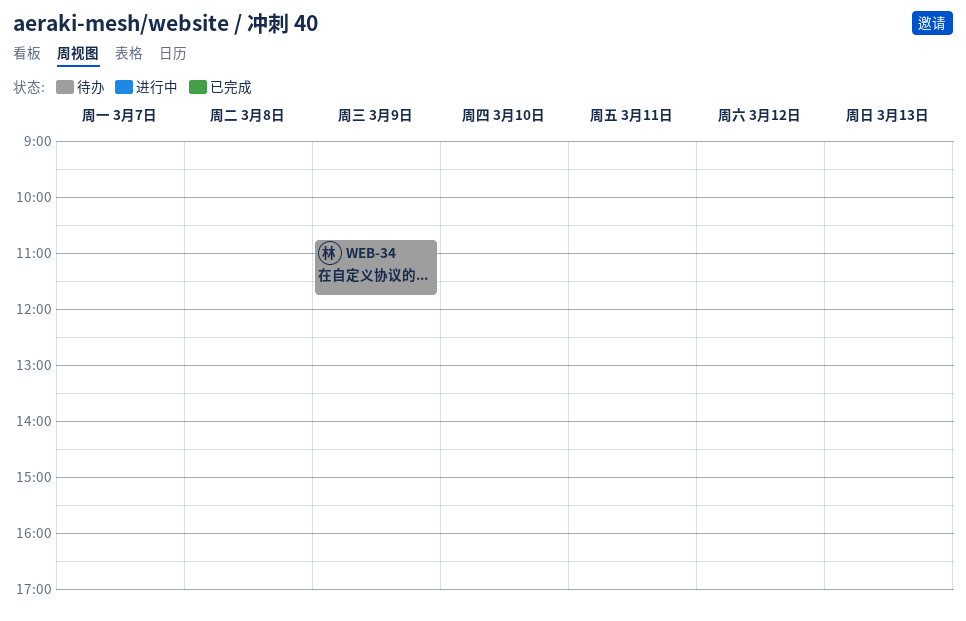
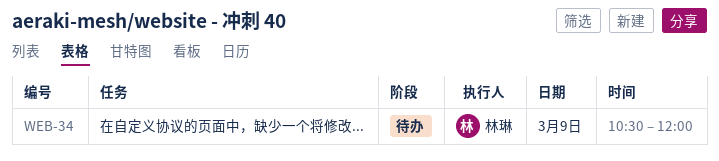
WEB-34, begins: 10:45 -> 10:30
WEB-34, ends: 11:45 -> 12:00

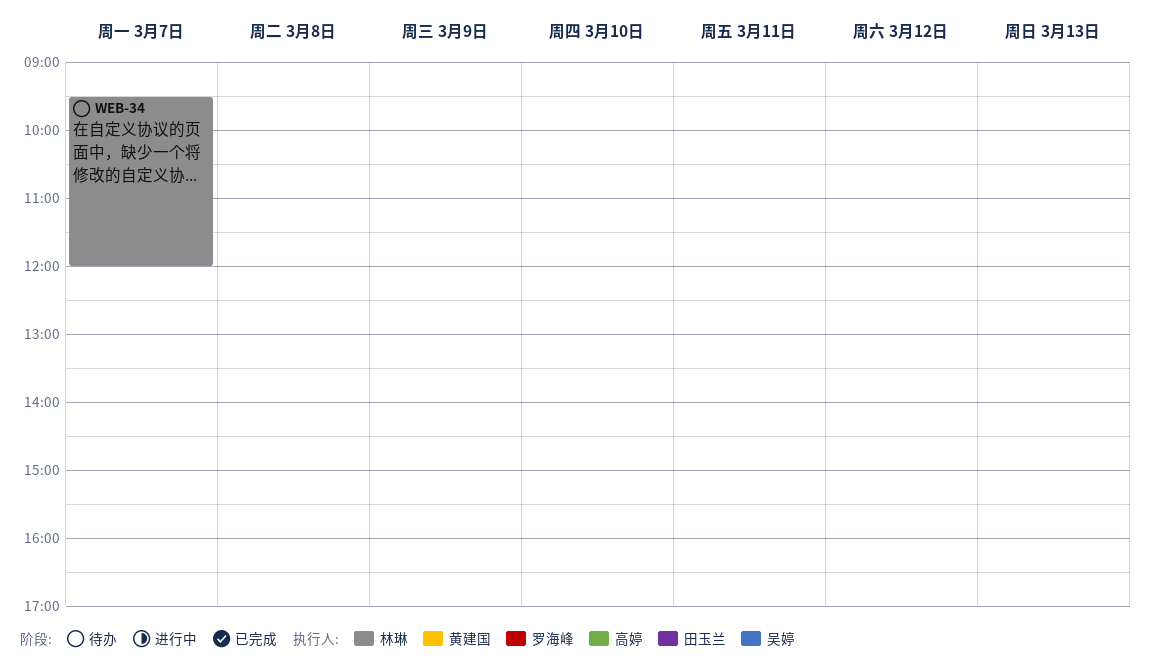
WEB-34, day: Mar 9 -> Mar 7
WEB-34, begins: 10:30 -> 09:30

